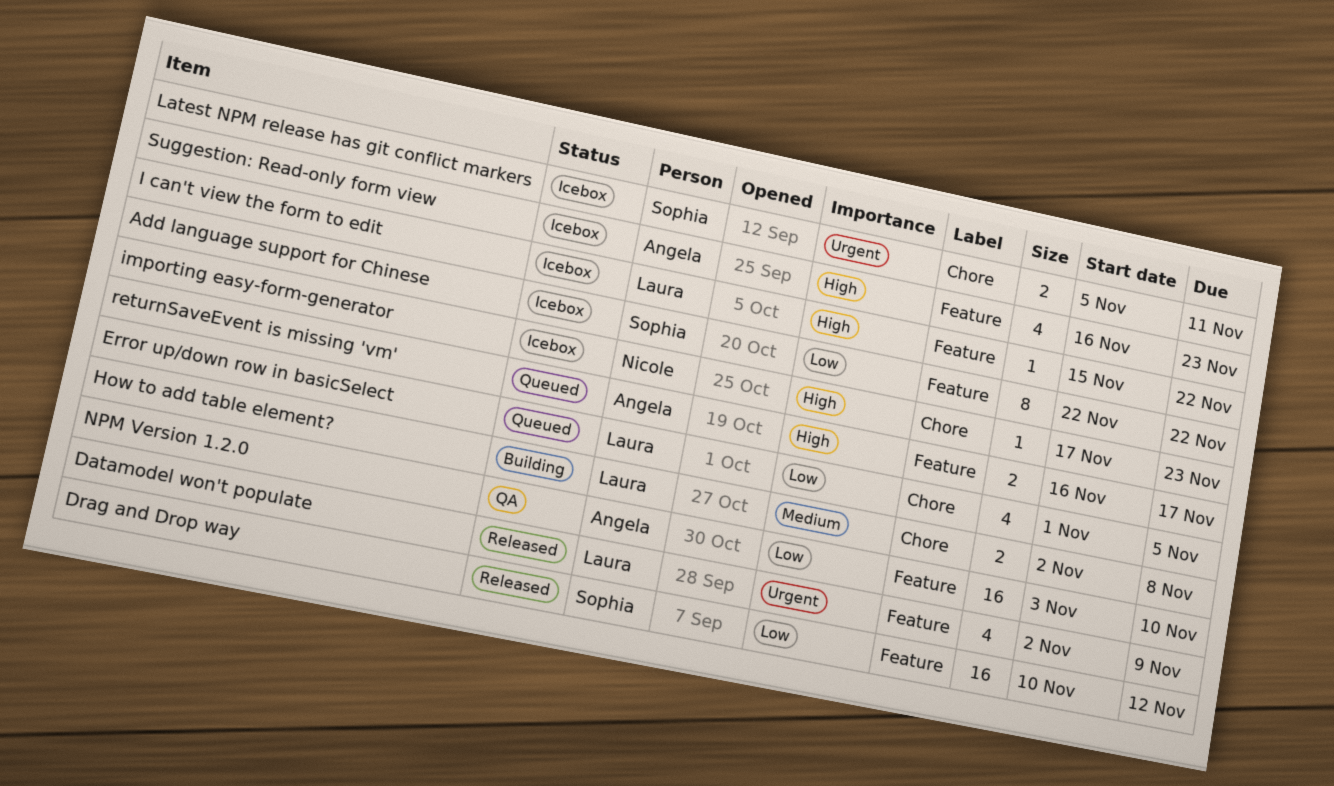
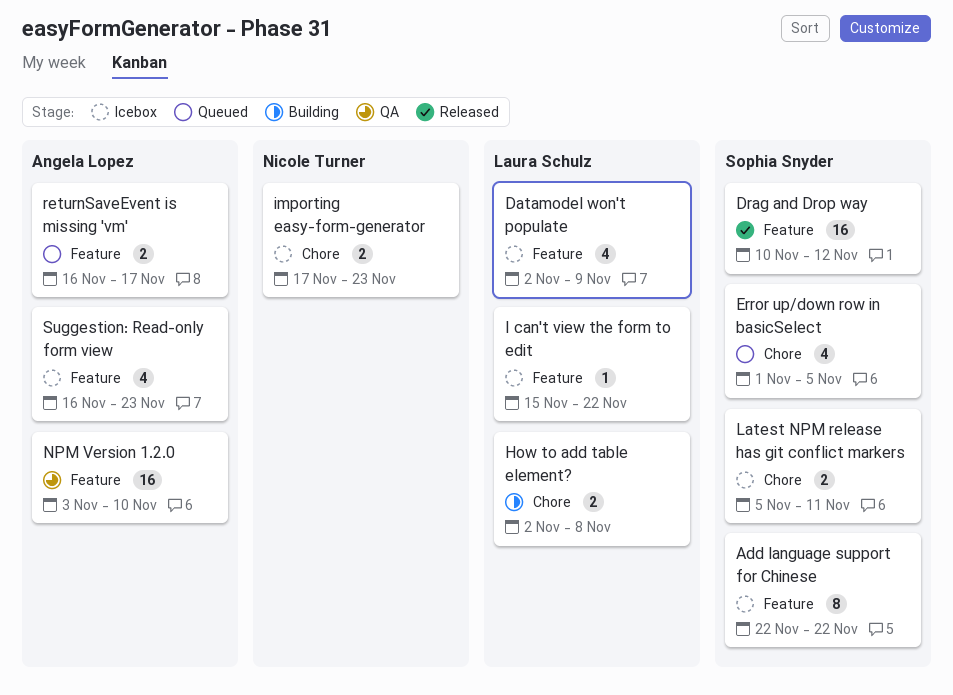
Datamodel won't populate, status: Released -> Icebox
Error up/down row in basicSelect, owner: Laura Schulz -> Sophia Snyder
importing easy-form-generator, estimate: 1 -> 2

